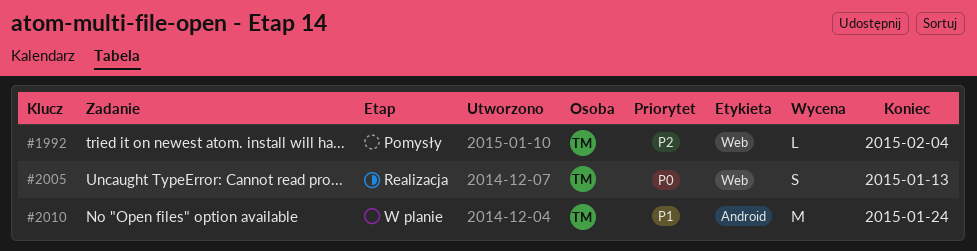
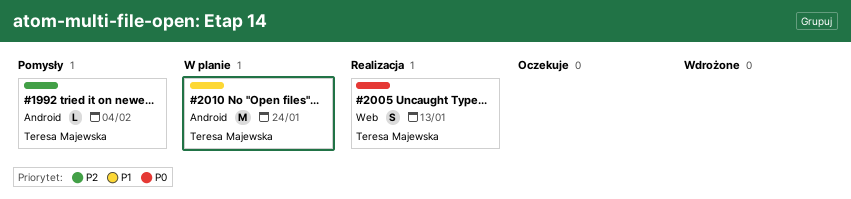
#1992, label: Web -> Android

